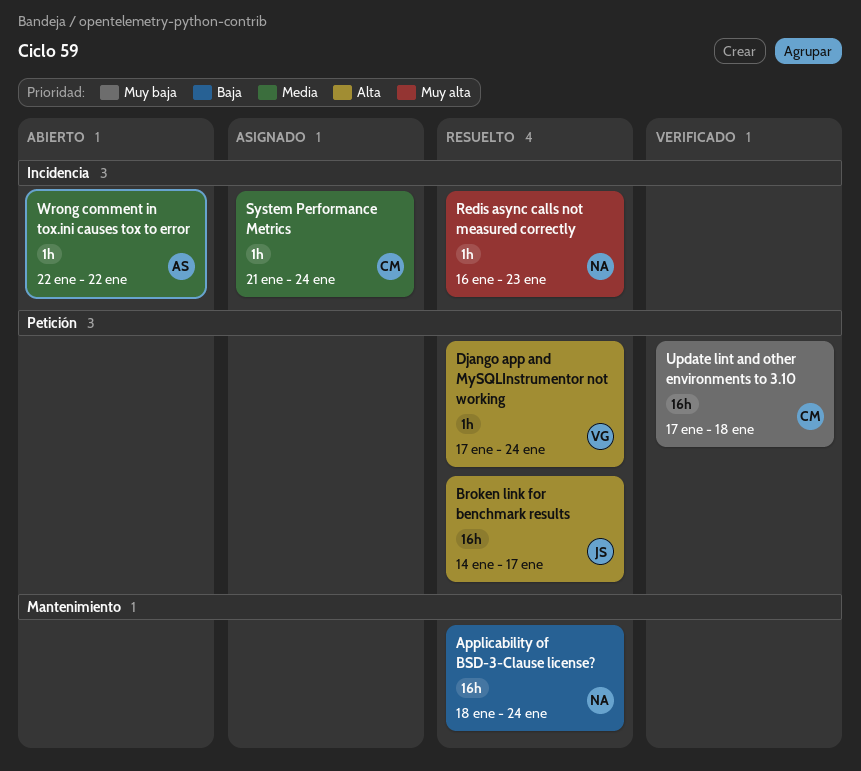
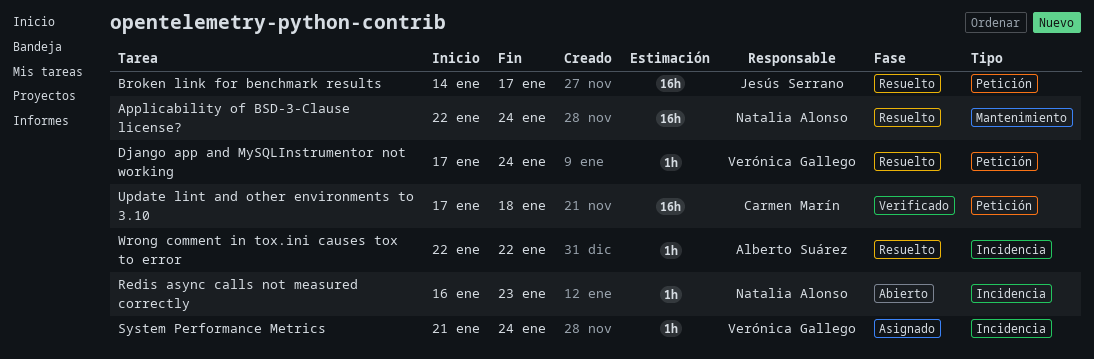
Applicability of BSD-3-Clause license?, start: Jan 18 -> Jan 22
Redis async calls not measured correctly, status: Resuelto -> Abierto
System Performance Metrics, owner: Carmen Marín -> Verónica Gallego
Wrong comment in tox.ini causes tox to error, status: Abierto -> Resuelto

